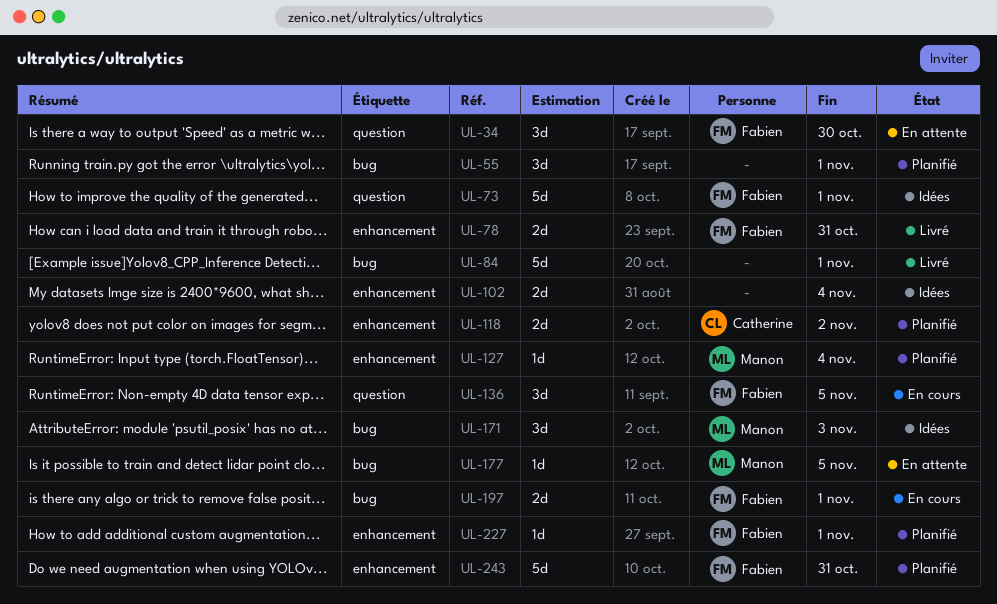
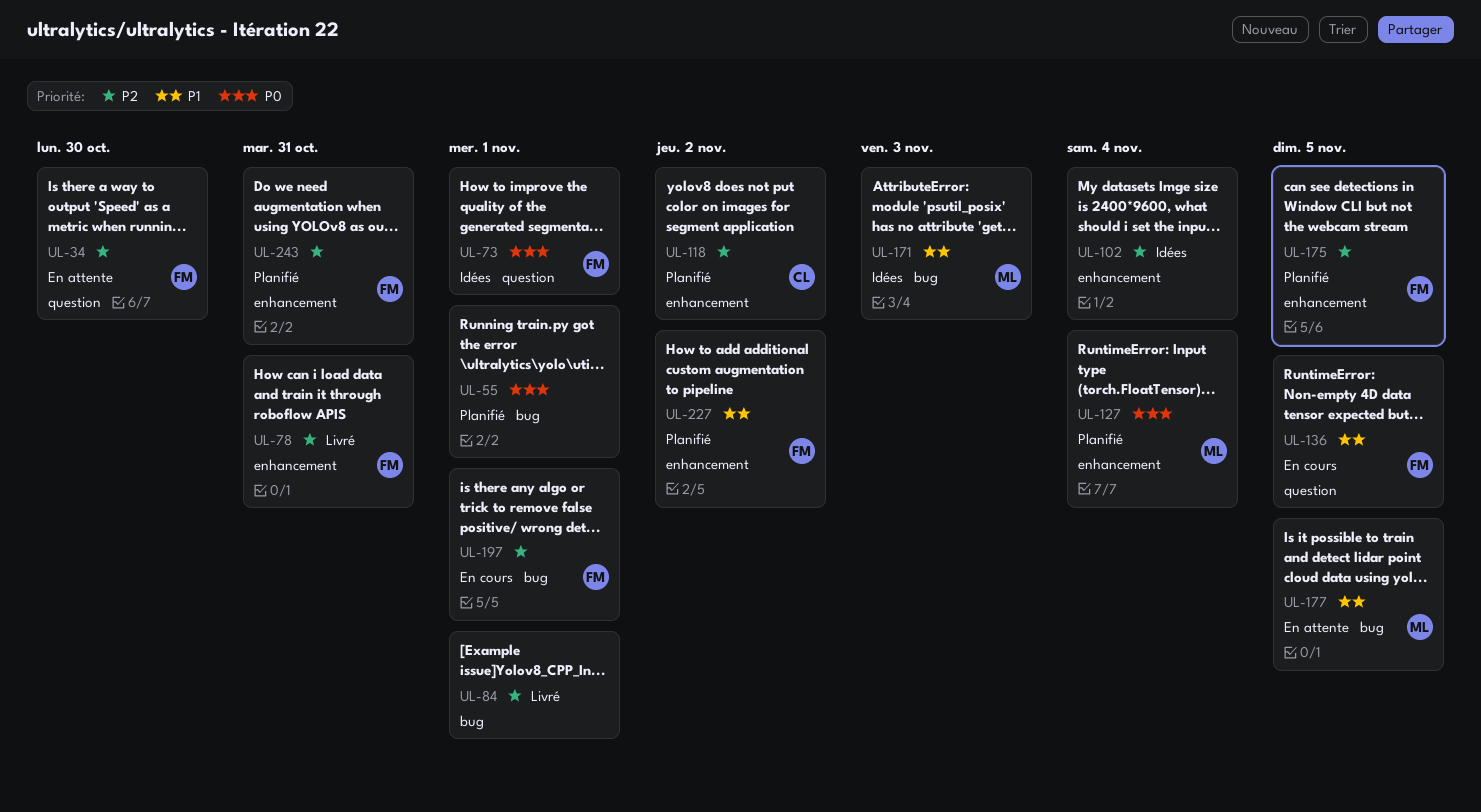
UL-175: none -> present
UL-227, due: Nov 1 -> Nov 2

